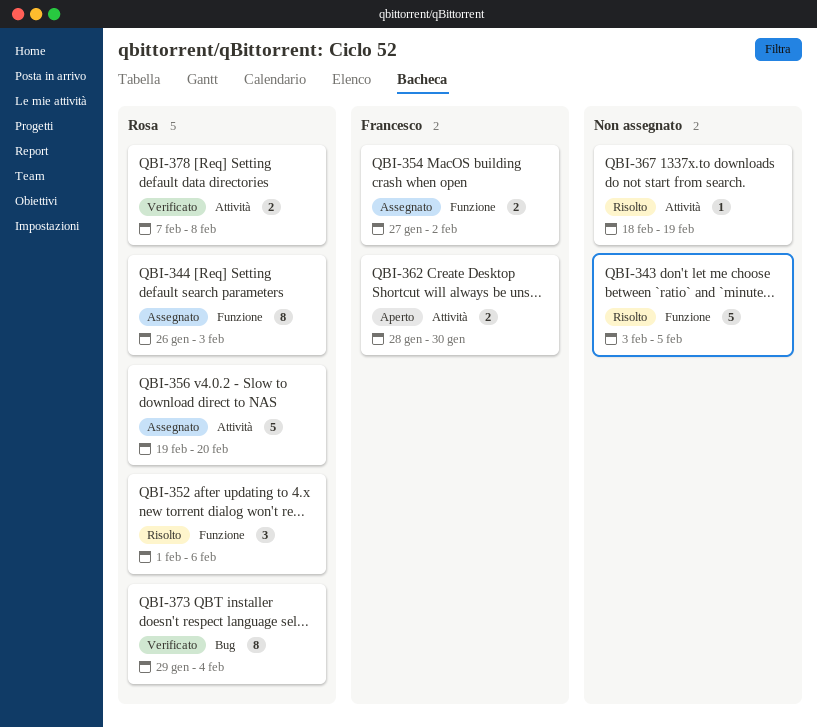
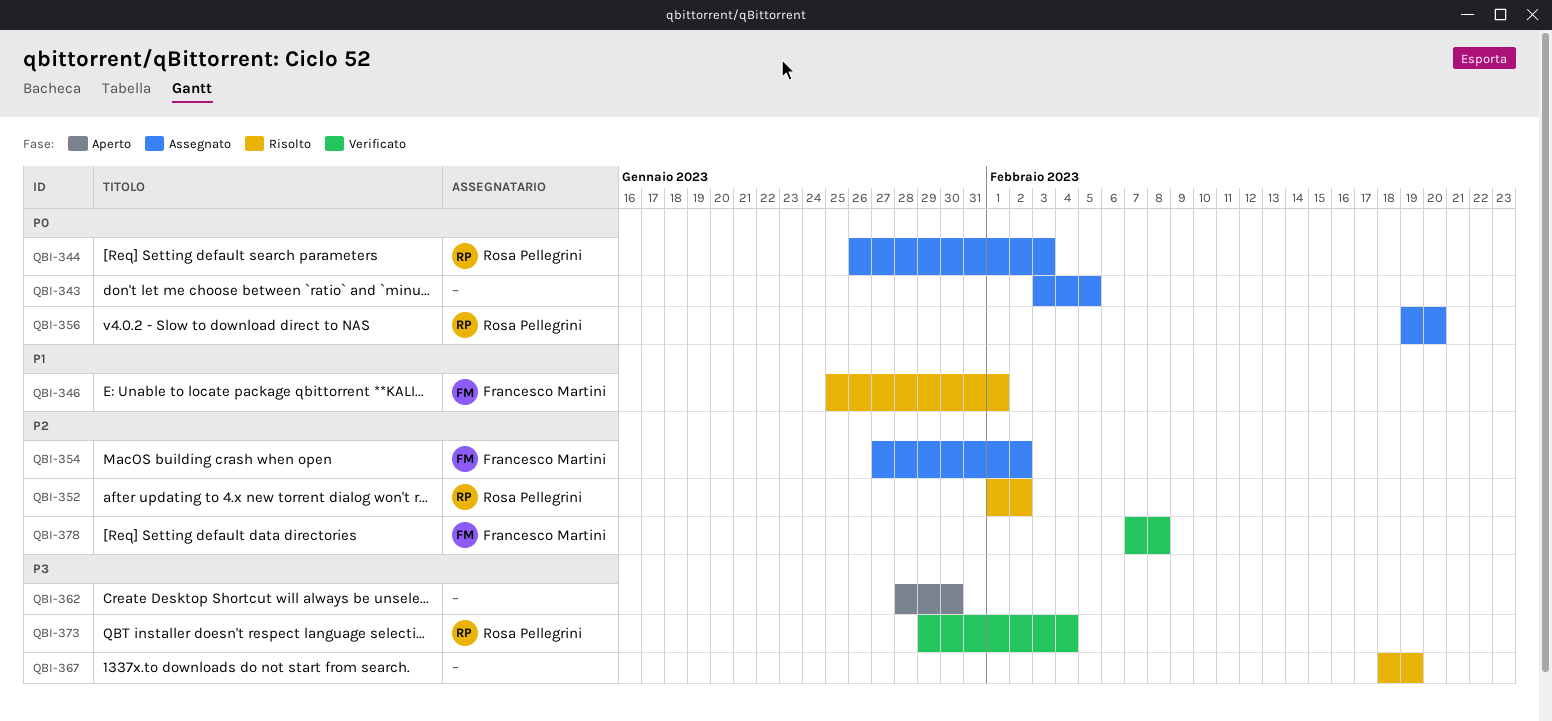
QBI-343, status: Risolto -> Assegnato
QBI-346: none -> present
QBI-352, due: Feb 6 -> Feb 2
QBI-362, owner: Francesco Martini -> none
QBI-378, owner: Rosa Pellegrini -> Francesco Martini

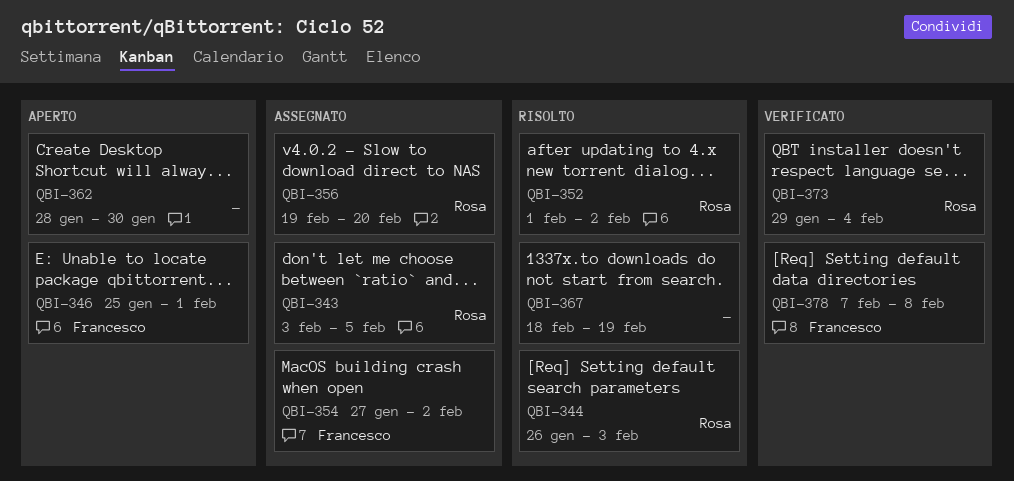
QBI-343, owner: none -> Rosa Pellegrini
QBI-344, status: Assegnato -> Risolto
QBI-346, status: Risolto -> Aperto

